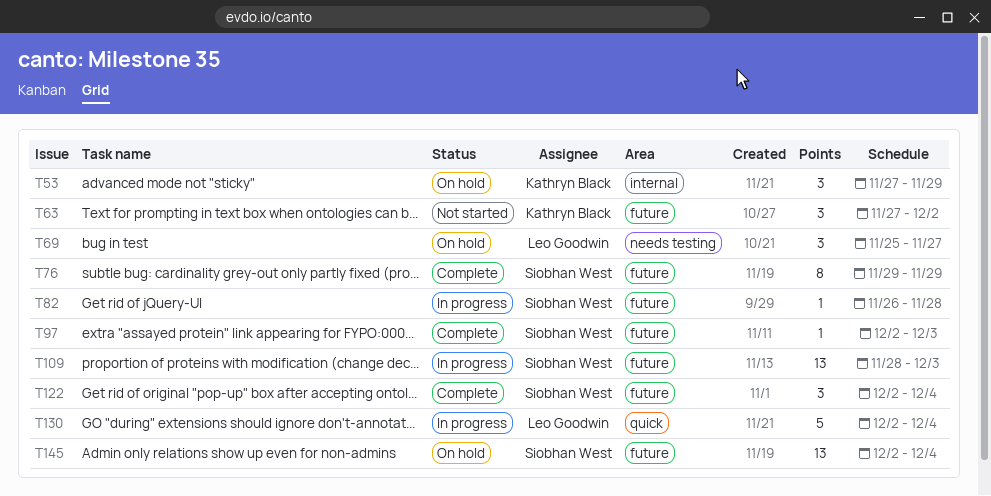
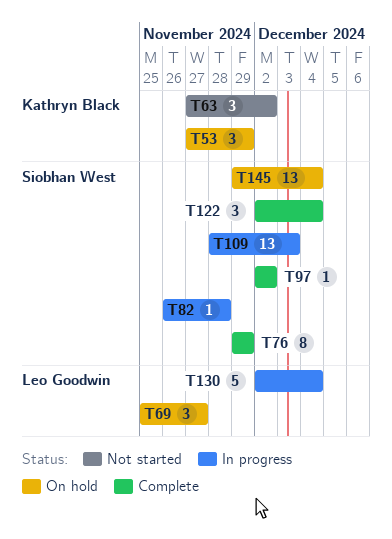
T97, due: Dec 3 -> Dec 2
T145, start: Dec 2 -> Nov 29

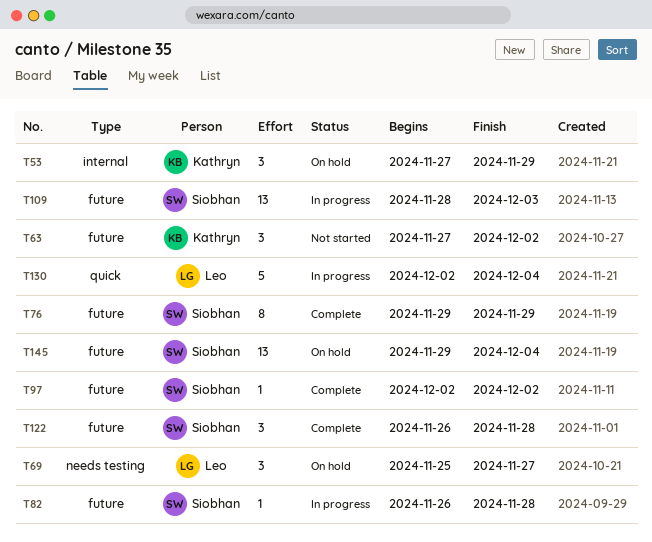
T122, start: Dec 2 -> Nov 26
T122, due: Dec 4 -> Nov 28

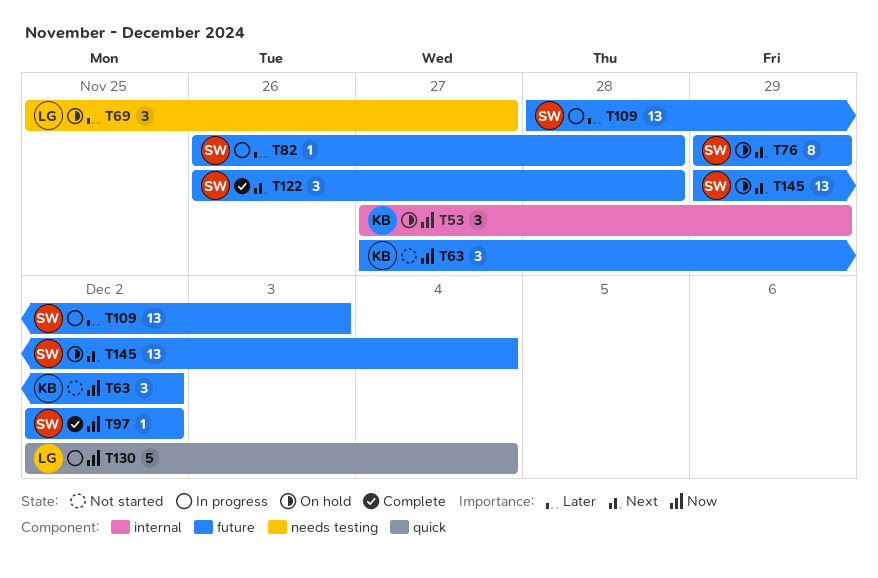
T76, status: Complete -> On hold

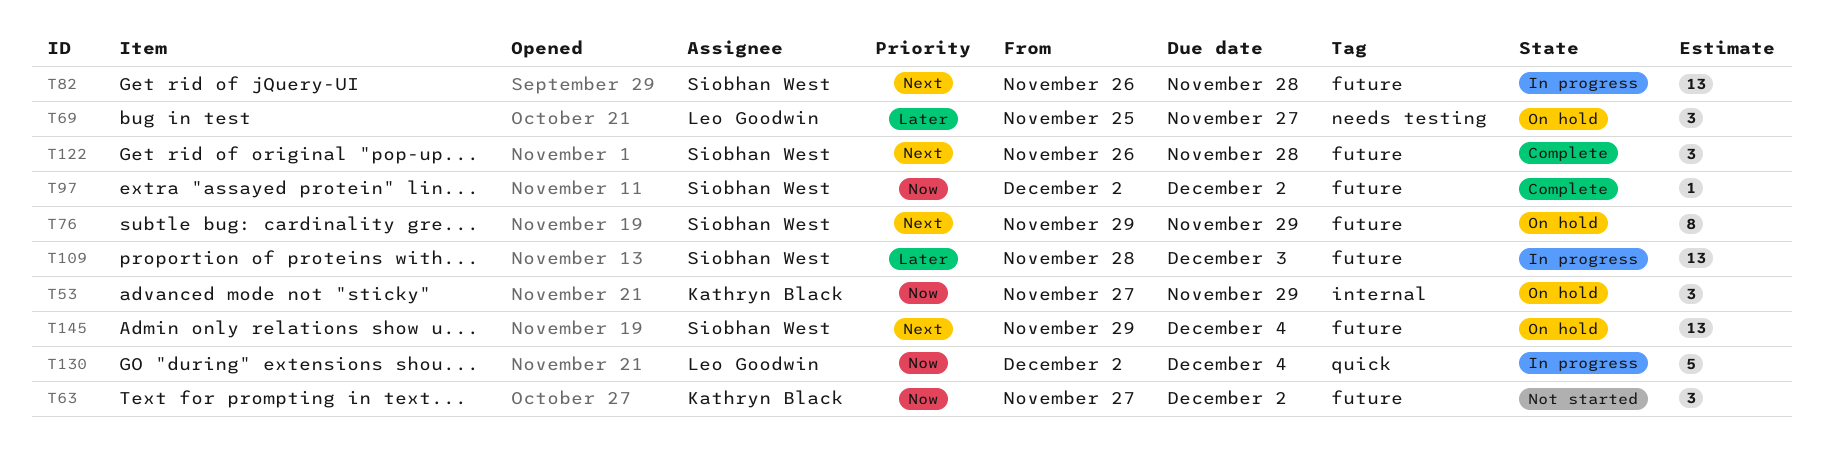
T82, priority: Later -> Next
T82, estimate: 1 -> 13

